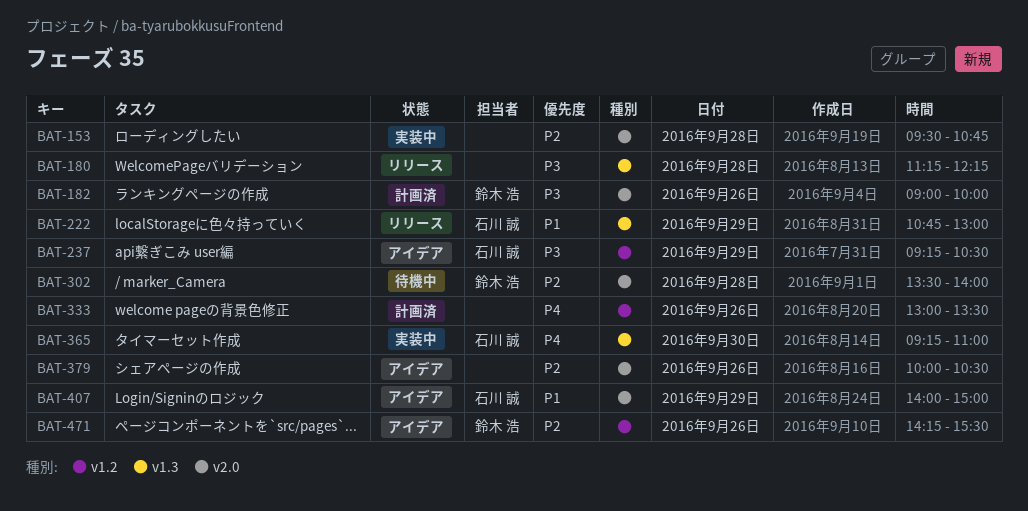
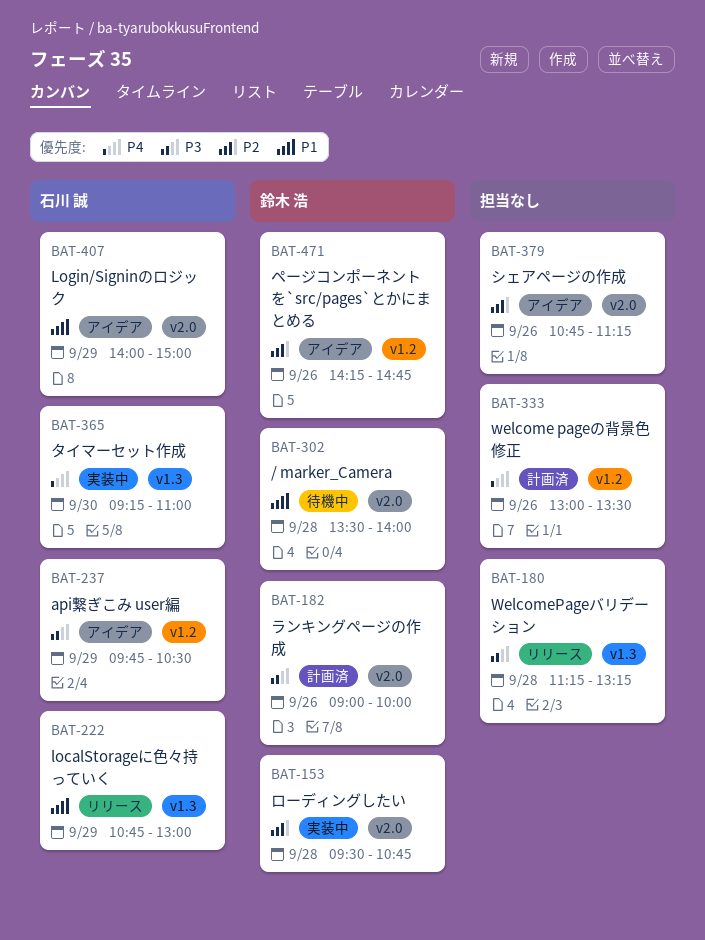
BAT-153, owner: none -> 鈴木 浩
BAT-180, ends: 12:15 -> 13:15
BAT-237, begins: 09:15 -> 09:45
BAT-302, priority: P2 -> P1
BAT-379, begins: 10:00 -> 10:45
BAT-379, ends: 10:30 -> 11:15
BAT-471, ends: 15:30 -> 14:45

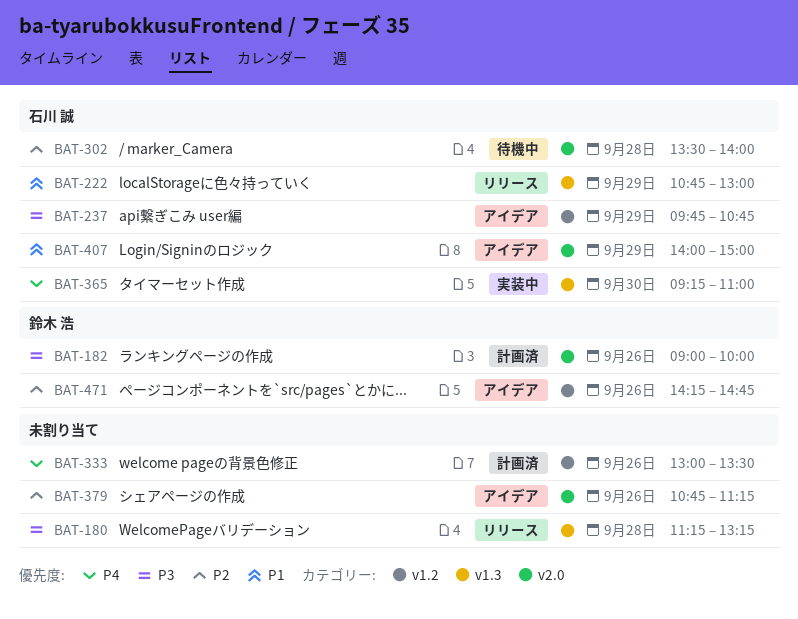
BAT-153: present -> none
BAT-237, ends: 10:30 -> 10:45
BAT-302, owner: 鈴木 浩 -> 石川 誠
BAT-302, priority: P1 -> P2

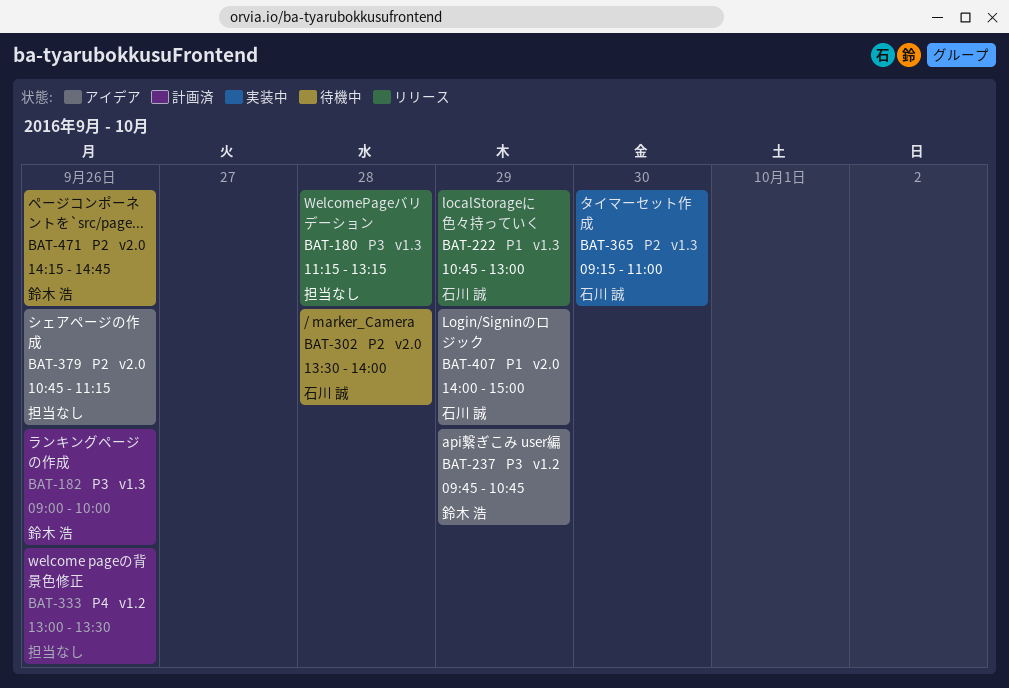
BAT-182, label: v2.0 -> v1.3
BAT-237, owner: 石川 誠 -> 鈴木 浩
BAT-365, priority: P4 -> P2
BAT-471, status: アイデア -> 待機中
BAT-471, label: v1.2 -> v2.0

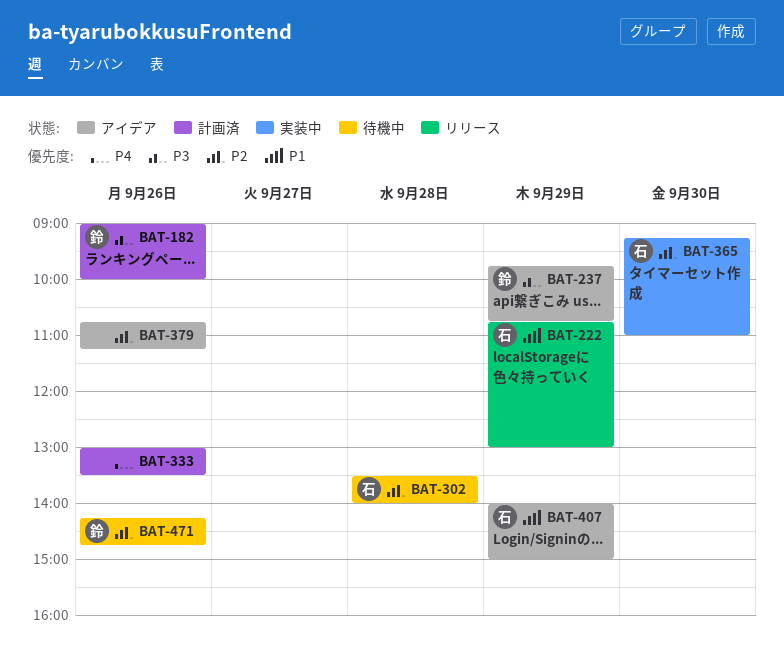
BAT-180: present -> none

